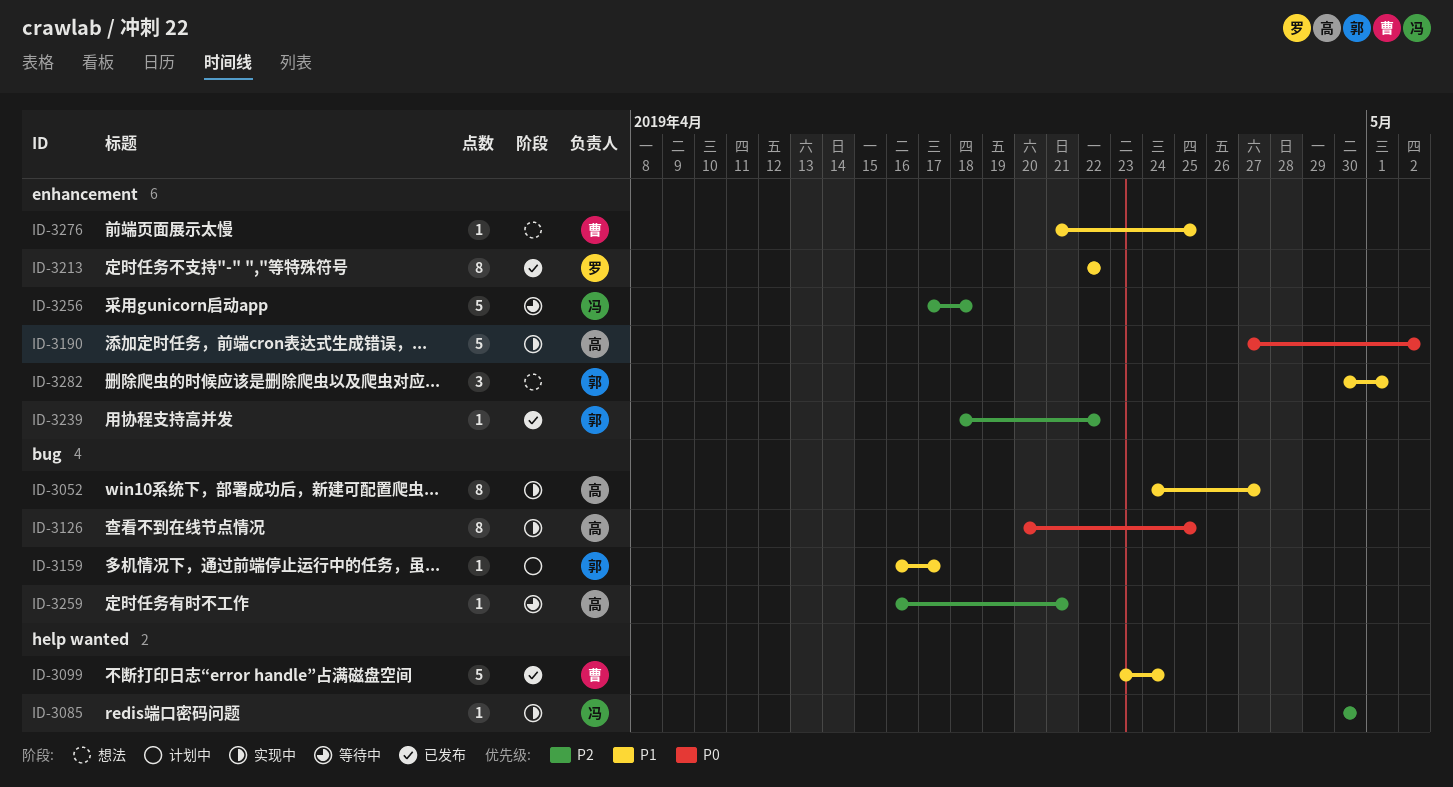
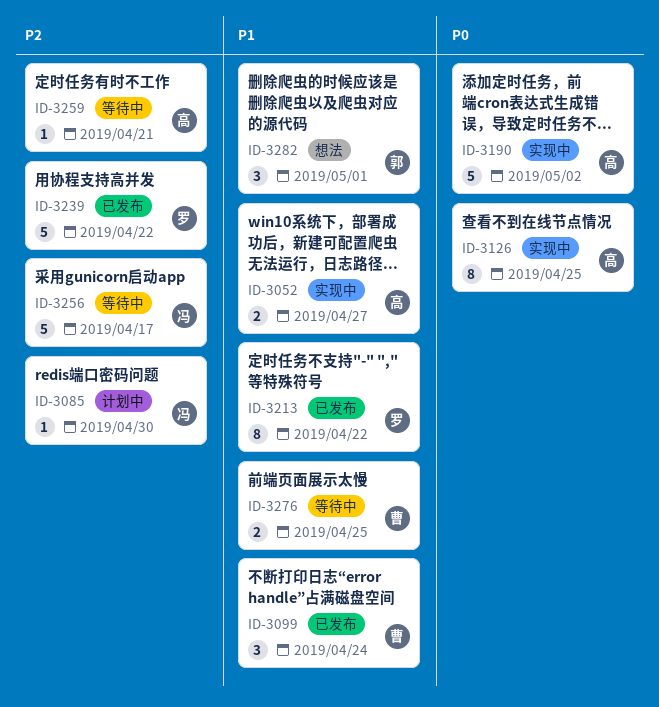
ID-3052, estimate: 8 -> 2
ID-3085, status: 实现中 -> 计划中
ID-3099, estimate: 5 -> 3
ID-3159: present -> none
ID-3239, owner: 郭 -> 罗
ID-3239, estimate: 1 -> 5
ID-3256, due: Apr 18 -> Apr 17
ID-3276, status: 想法 -> 等待中
ID-3276, estimate: 1 -> 2

